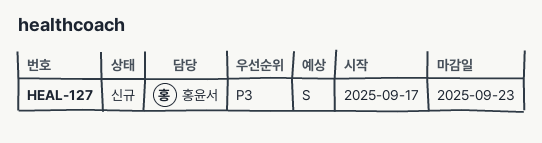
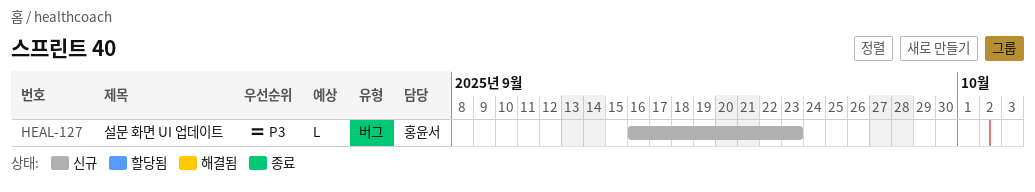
HEAL-127, estimate: S -> L
HEAL-127, start: Sep 17 -> Sep 16

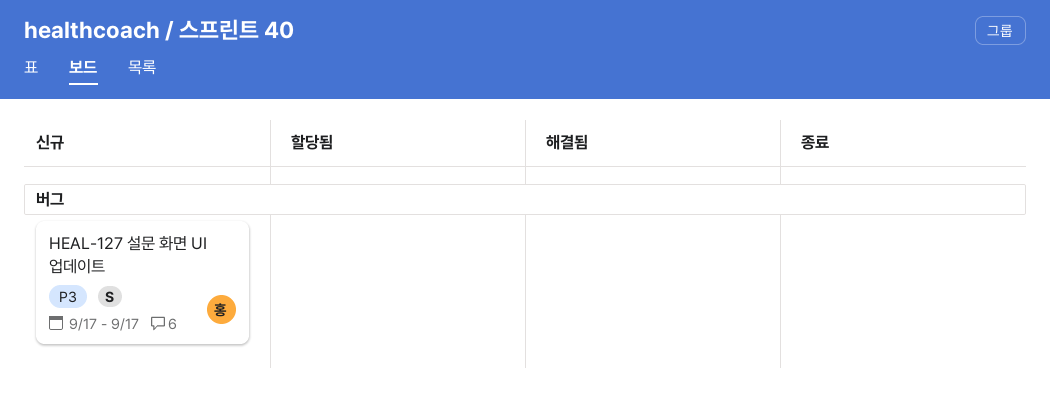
HEAL-127, estimate: L -> S
HEAL-127, start: Sep 16 -> Sep 17
HEAL-127, due: Sep 23 -> Sep 17

